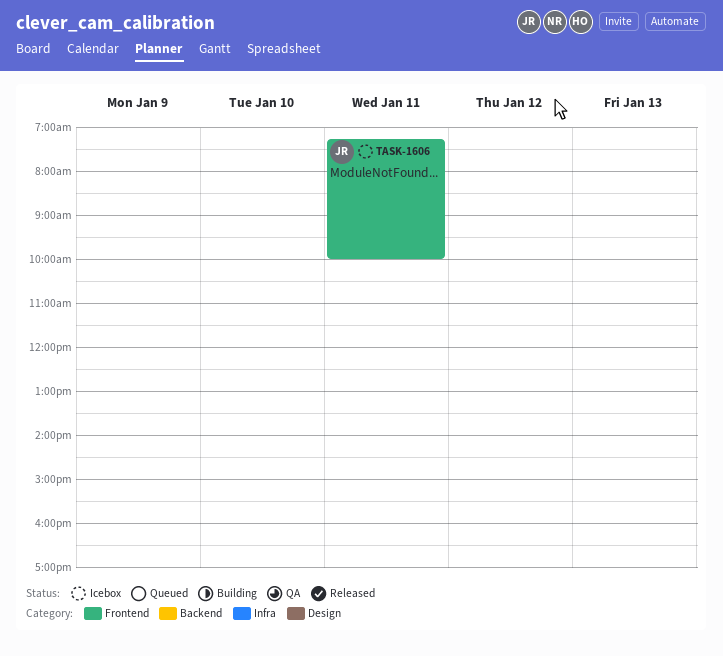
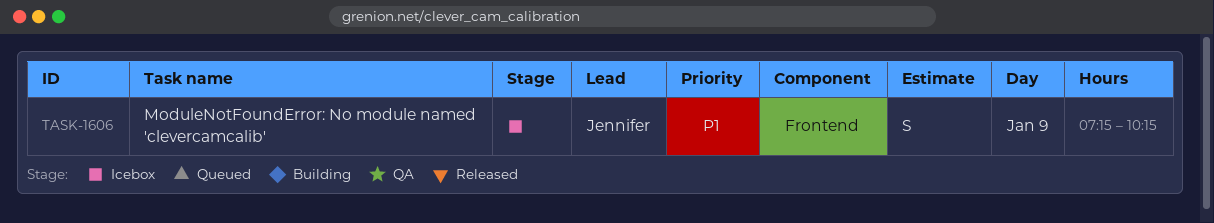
TASK-1606, day: Jan 11 -> Jan 9
TASK-1606, ends: 10:00 -> 10:15

